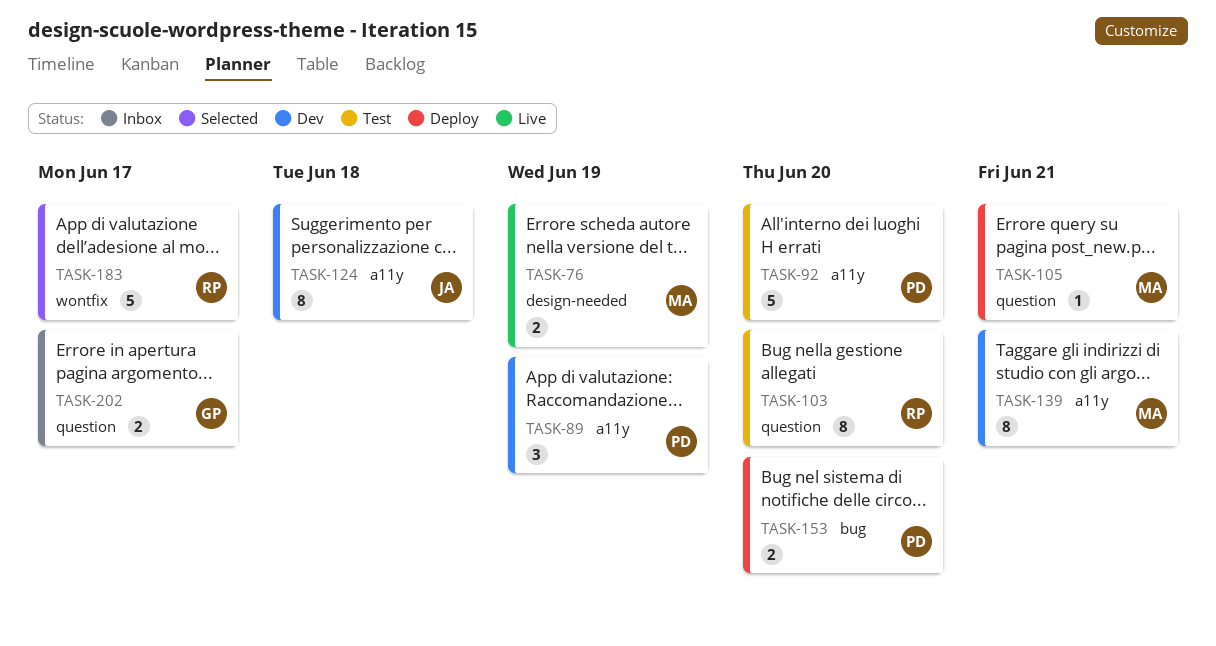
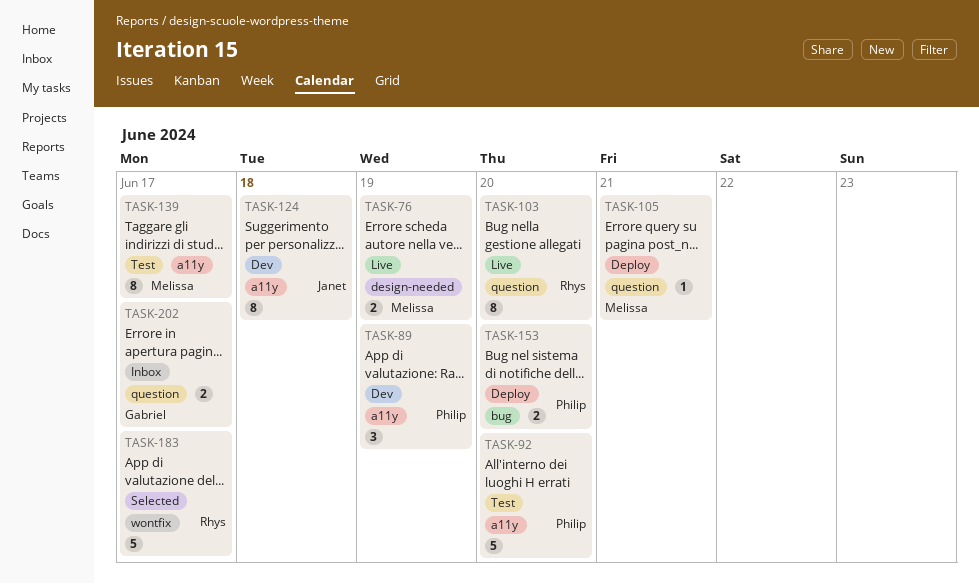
TASK-103, status: Test -> Live
TASK-139, status: Dev -> Test
TASK-139, due: Jun 21 -> Jun 17

